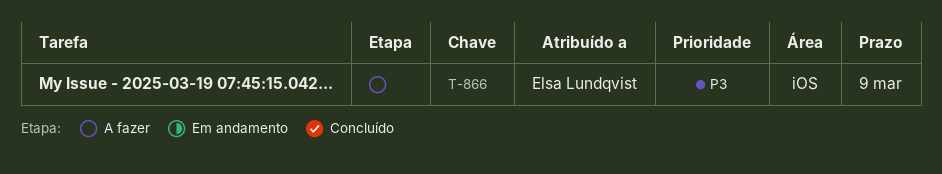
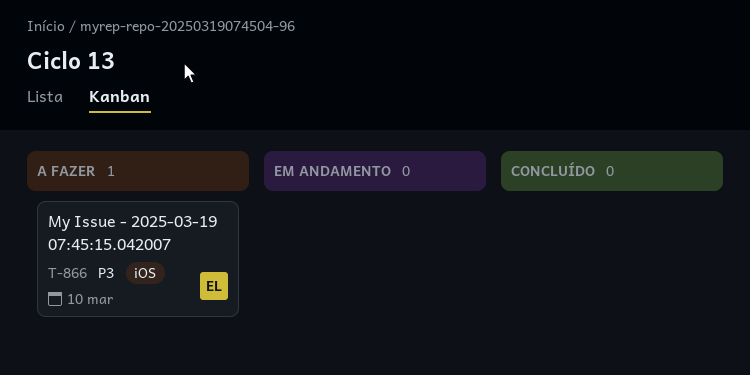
T-866, due: Mar 9 -> Mar 10

